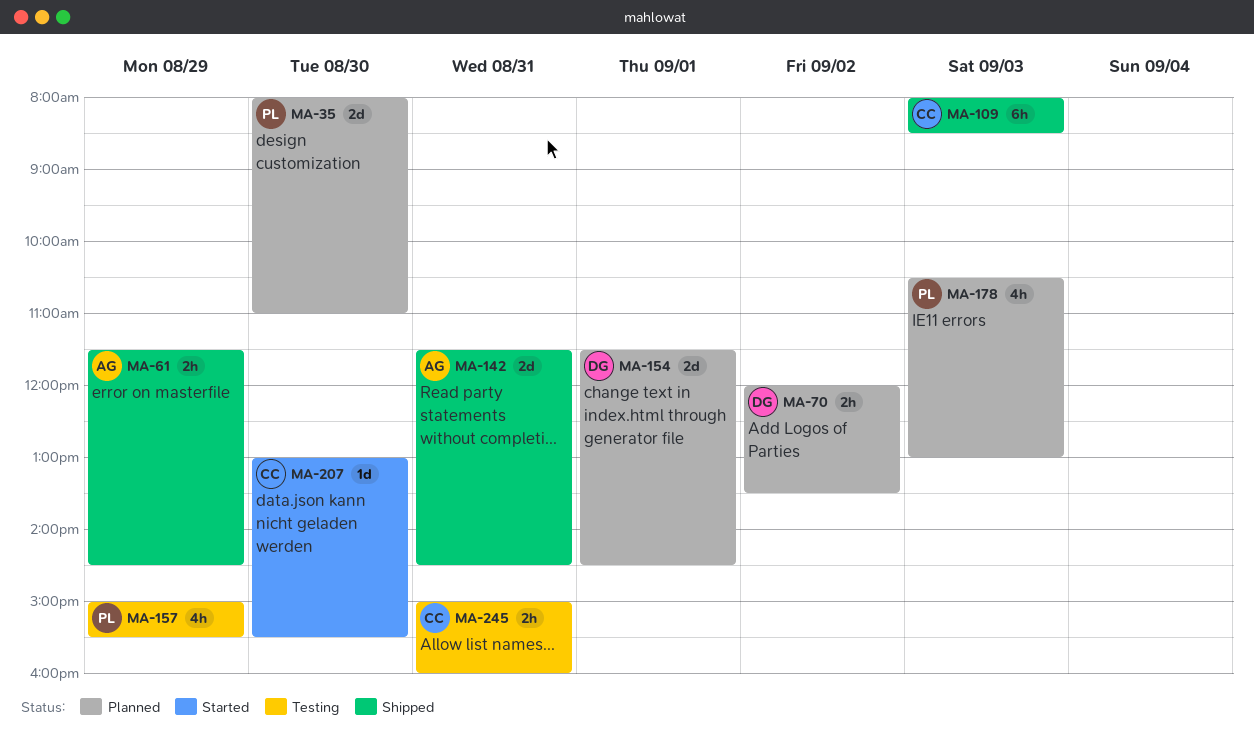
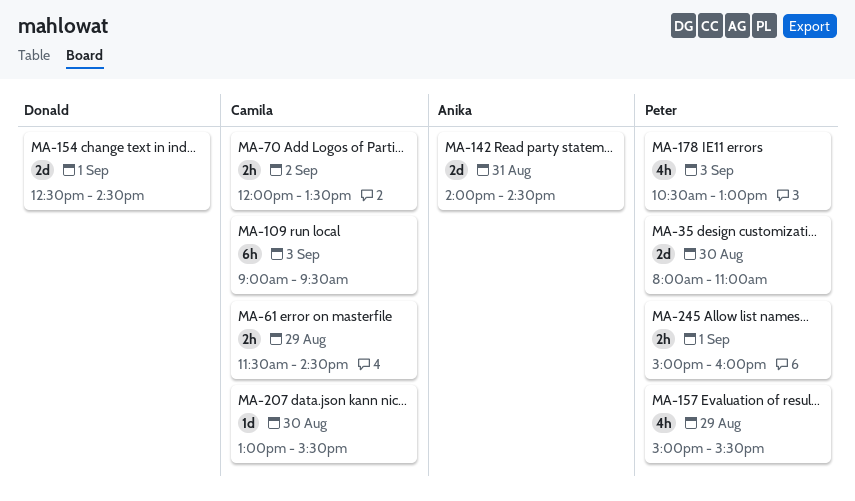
MA-61, owner: Anika -> Camila
MA-70, owner: Donald -> Camila
MA-109, begins: 08:00 -> 09:00
MA-109, ends: 08:30 -> 09:30
MA-142, begins: 11:30 -> 14:00
MA-154, begins: 11:30 -> 12:30
MA-245, owner: Camila -> Peter
MA-245, day: Aug 31 -> Sep 1

